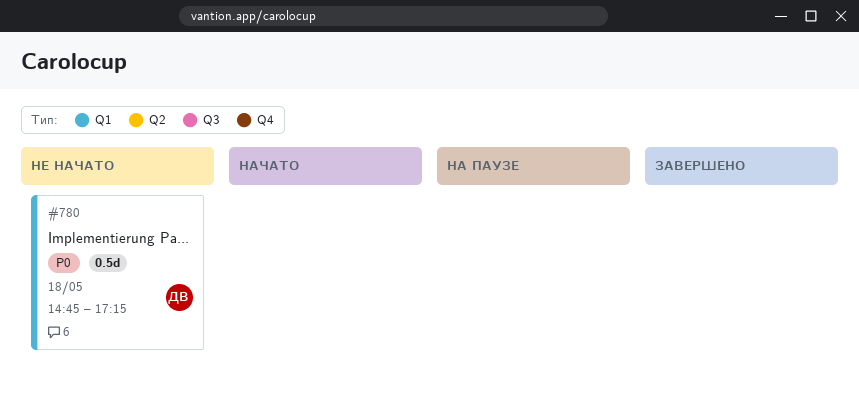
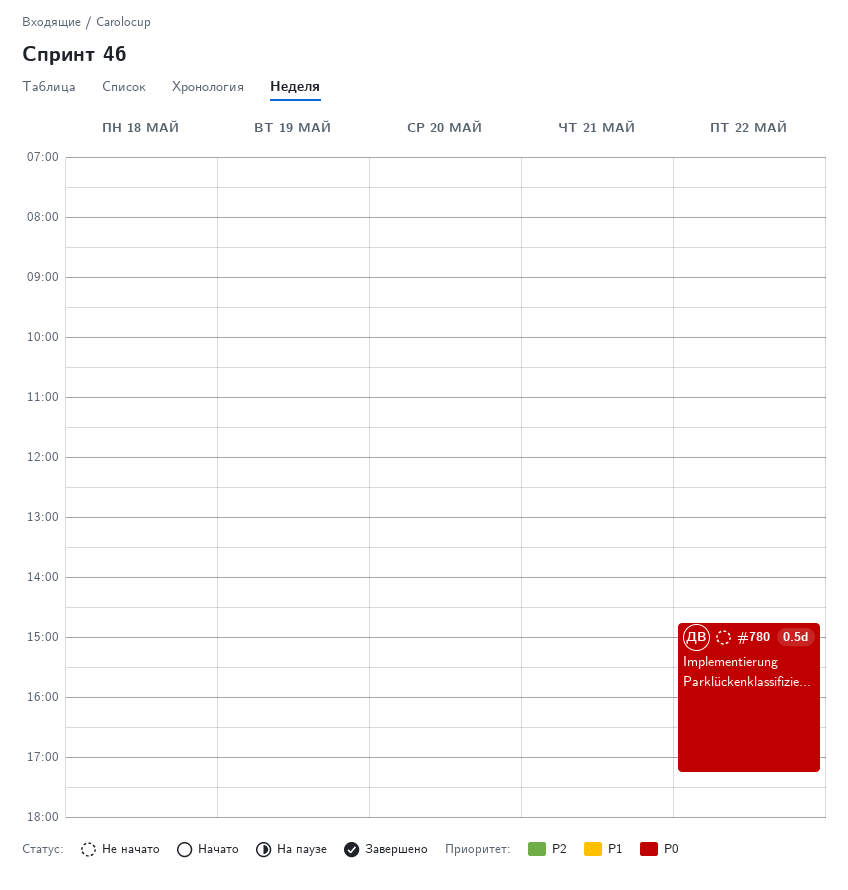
#780, day: May 18 -> May 22

